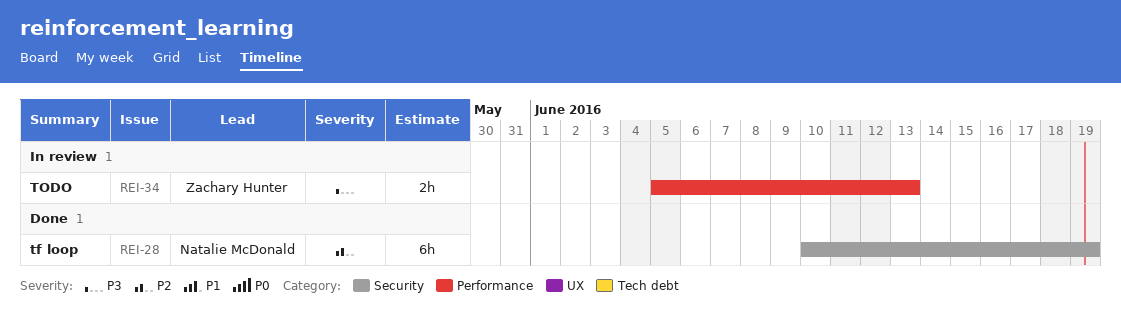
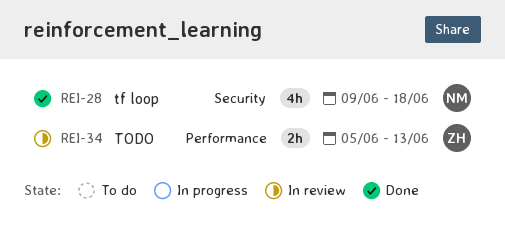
REI-28, estimate: 6h -> 4h
REI-28, start: Jun 10 -> Jun 9
REI-28, due: Jun 19 -> Jun 18

